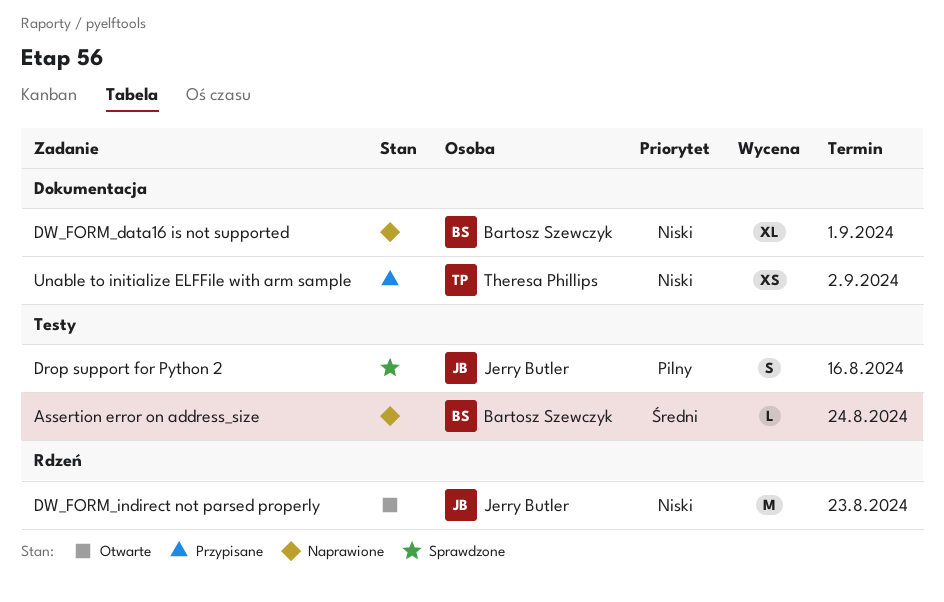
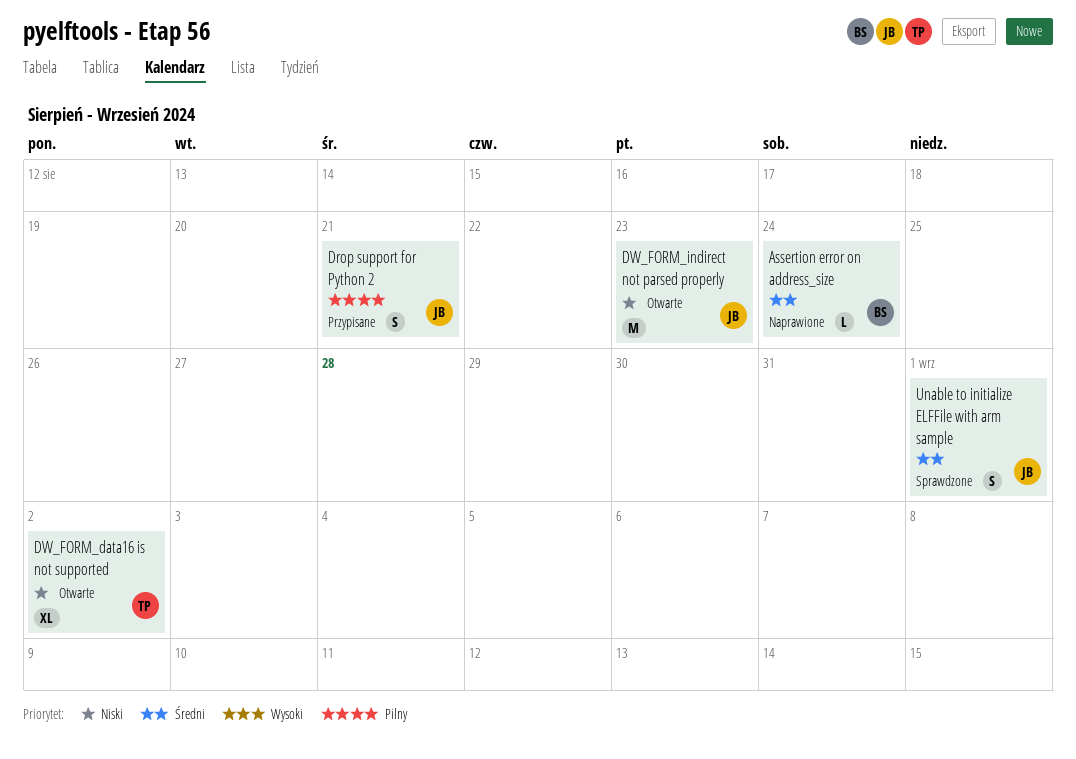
Drop support for Python 2, status: Sprawdzone -> Przypisane
Drop support for Python 2, due: Aug 16 -> Aug 21
DW_FORM_data16 is not supported, status: Naprawione -> Otwarte
DW_FORM_data16 is not supported, owner: Bartosz Szewczyk -> Theresa Phillips
DW_FORM_data16 is not supported, due: Sep 1 -> Sep 2
Unable to initialize ELFFile with arm sample, status: Przypisane -> Sprawdzone
Unable to initialize ELFFile with arm sample, owner: Theresa Phillips -> Jerry Butler
Unable to initialize ELFFile with arm sample, priority: Niski -> Średni
Unable to initialize ELFFile with arm sample, estimate: XS -> S
Unable to initialize ELFFile with arm sample, due: Sep 2 -> Sep 1

